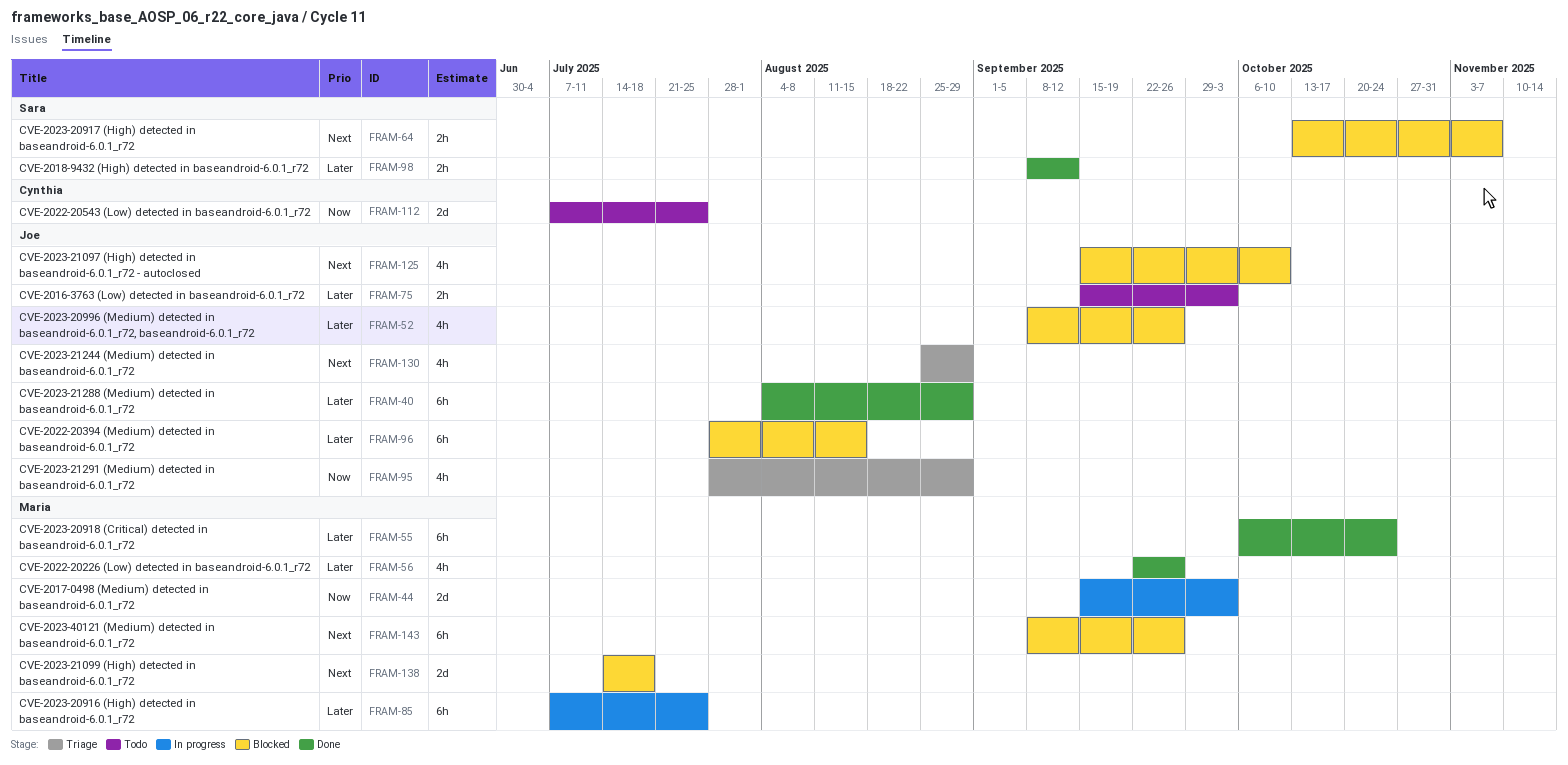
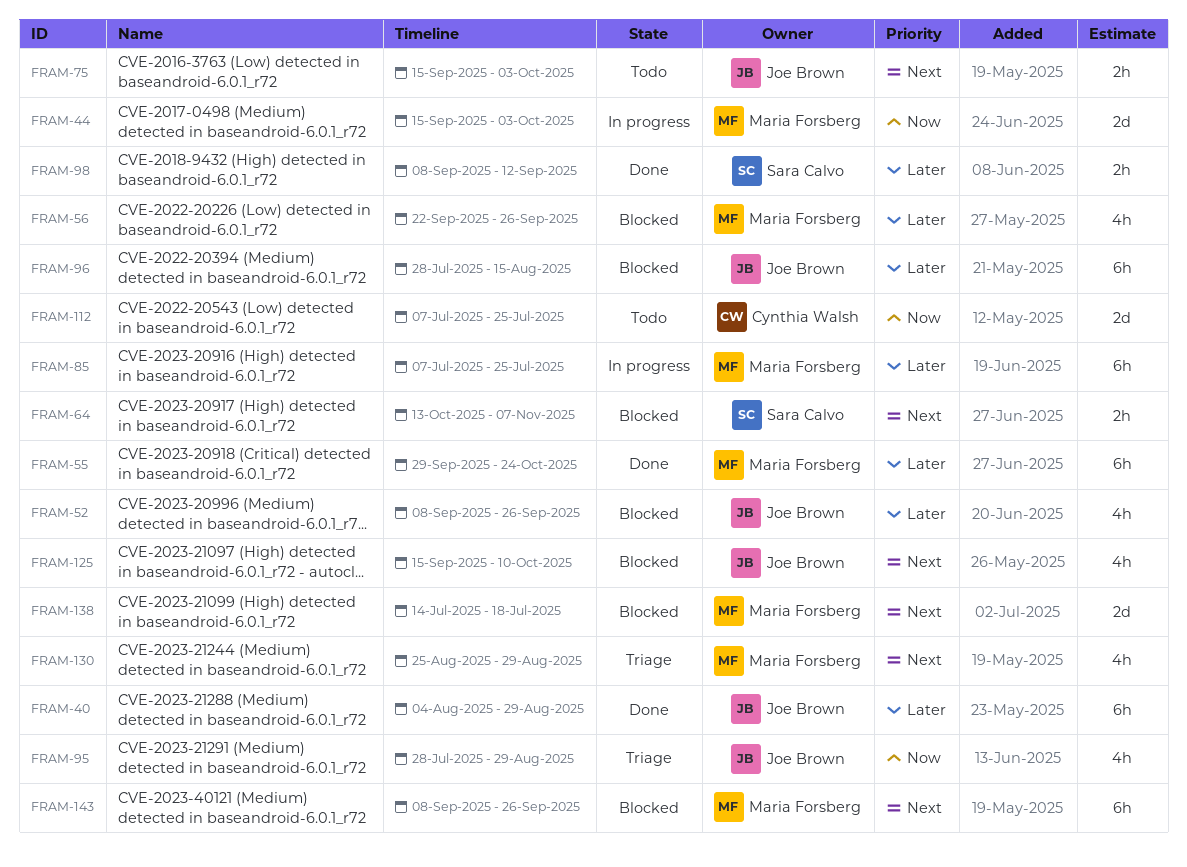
FRAM-55, start: Oct 6 -> Sep 29
FRAM-56, status: Done -> Blocked
FRAM-75, priority: Later -> Next
FRAM-130, owner: Joe Brown -> Maria Forsberg

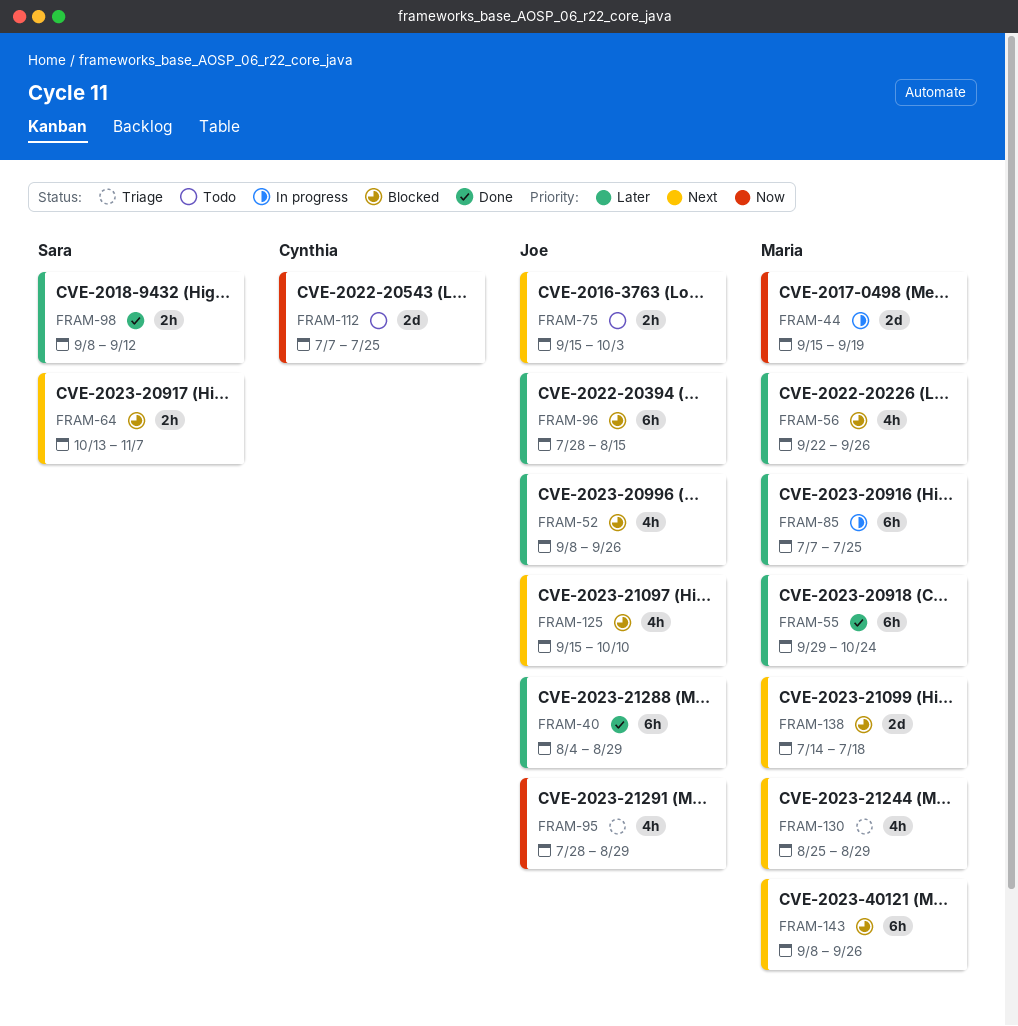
FRAM-44, due: Oct 3 -> Sep 19

